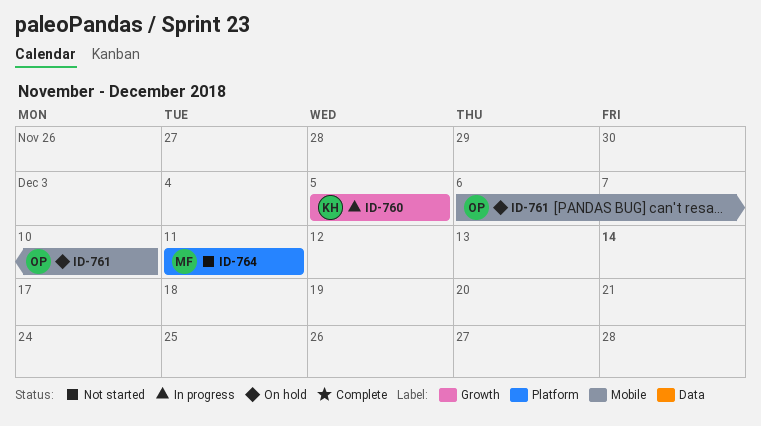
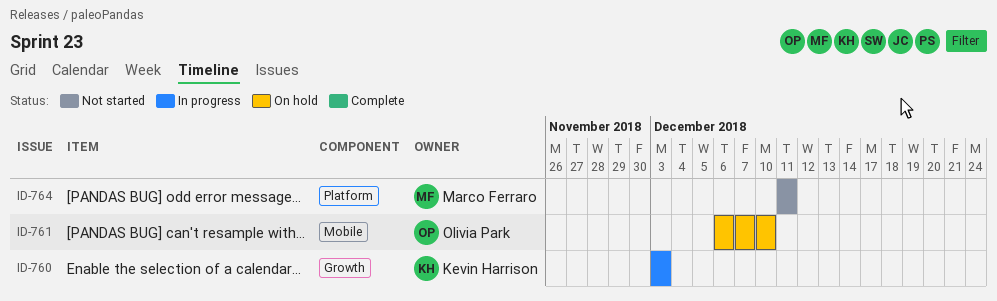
ID-760, start: Dec 5 -> Dec 3
ID-760, due: Dec 5 -> Dec 3

